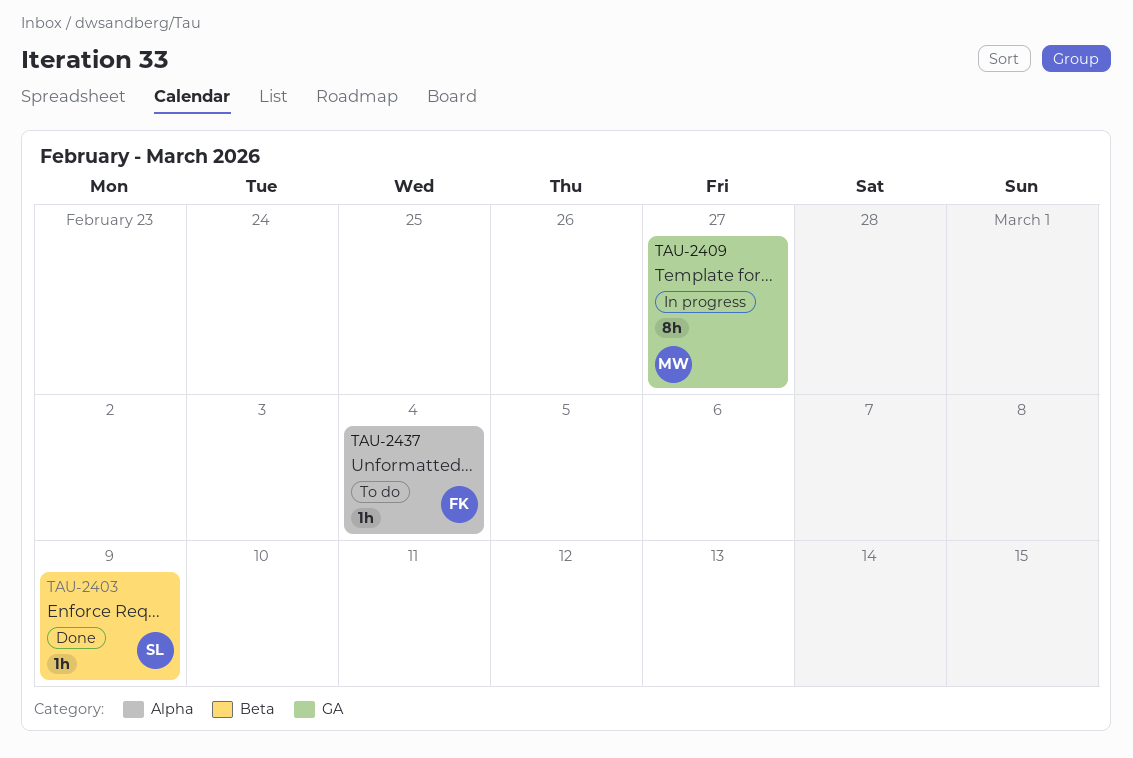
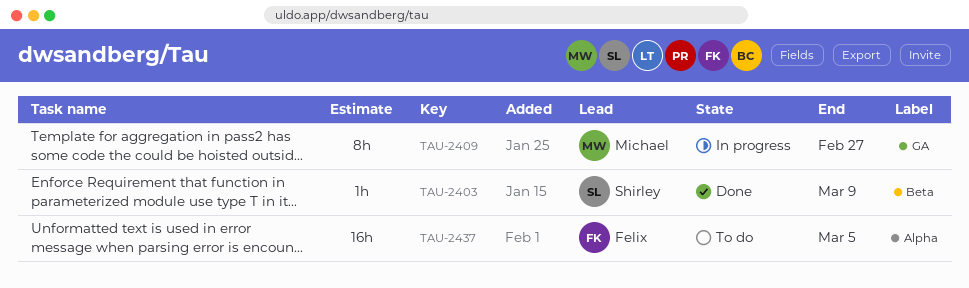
TAU-2437, estimate: 1h -> 16h
TAU-2437, due: Mar 4 -> Mar 5

